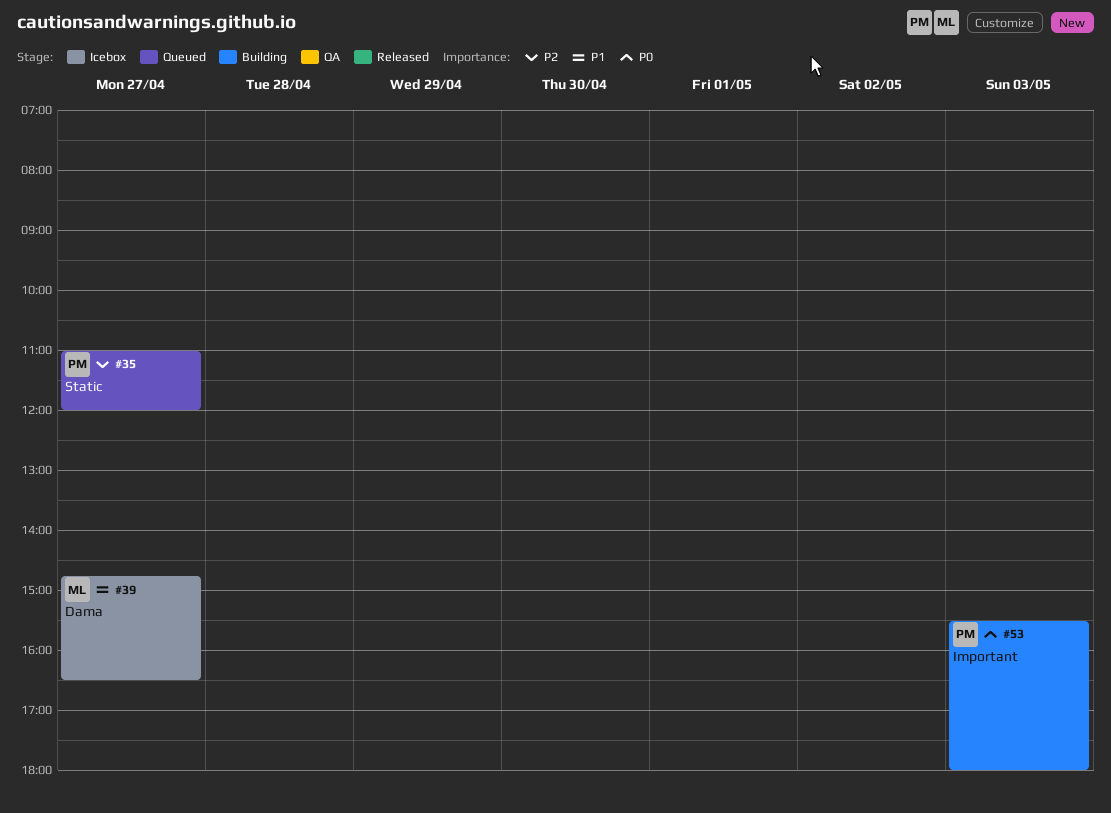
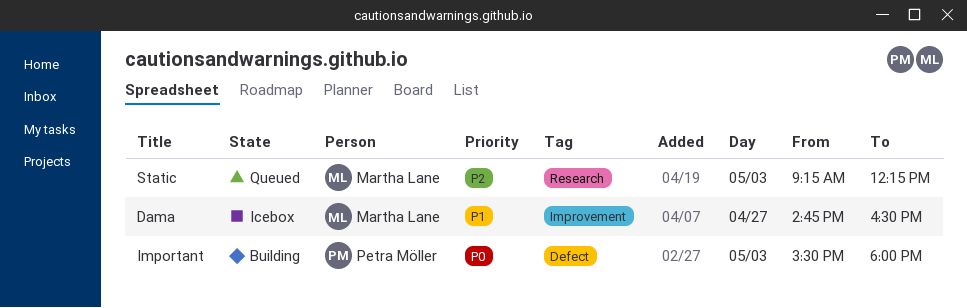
Static, owner: Petra Möller -> Martha Lane
Static, day: Apr 27 -> May 3
Static, begins: 11:00 -> 09:15
Static, ends: 12:00 -> 12:15

